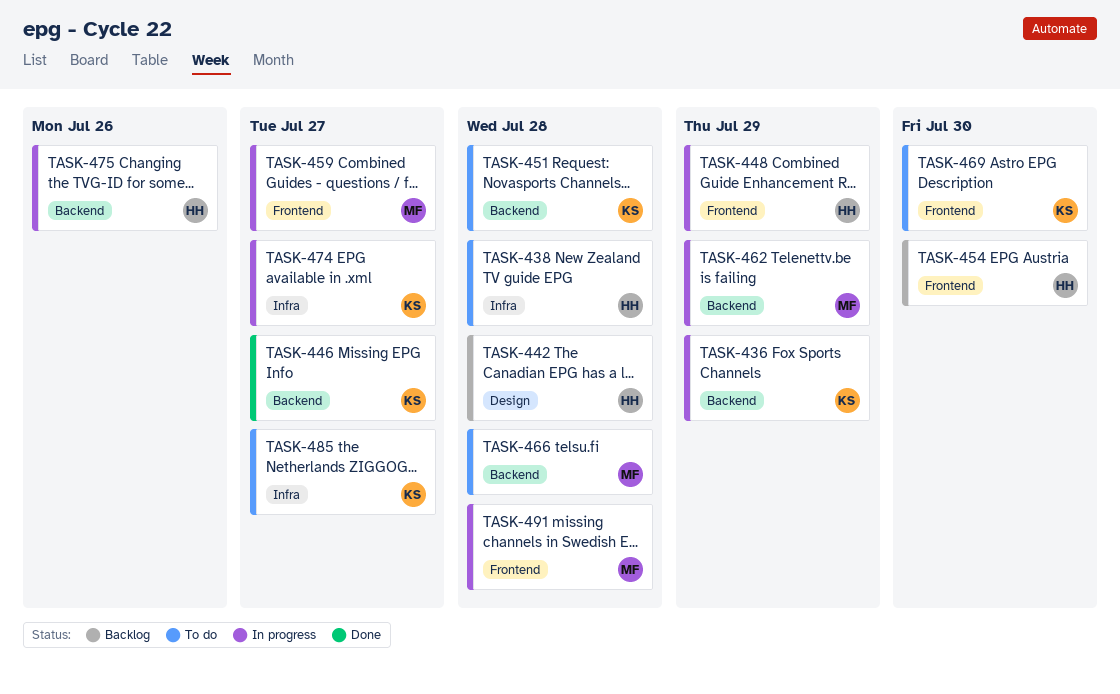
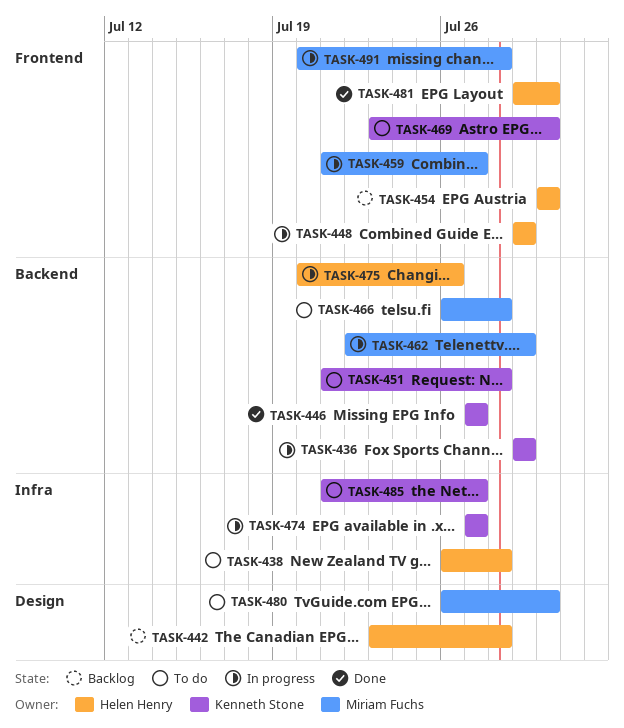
TASK-480: none -> present
TASK-481: none -> present

